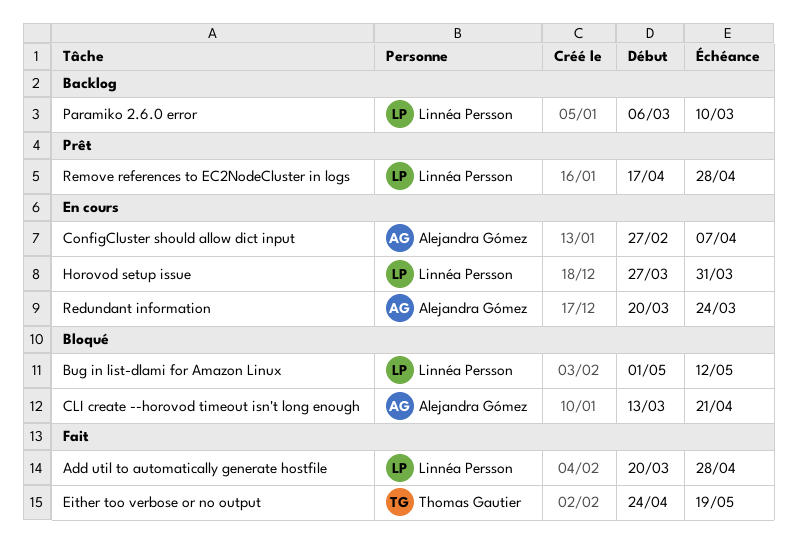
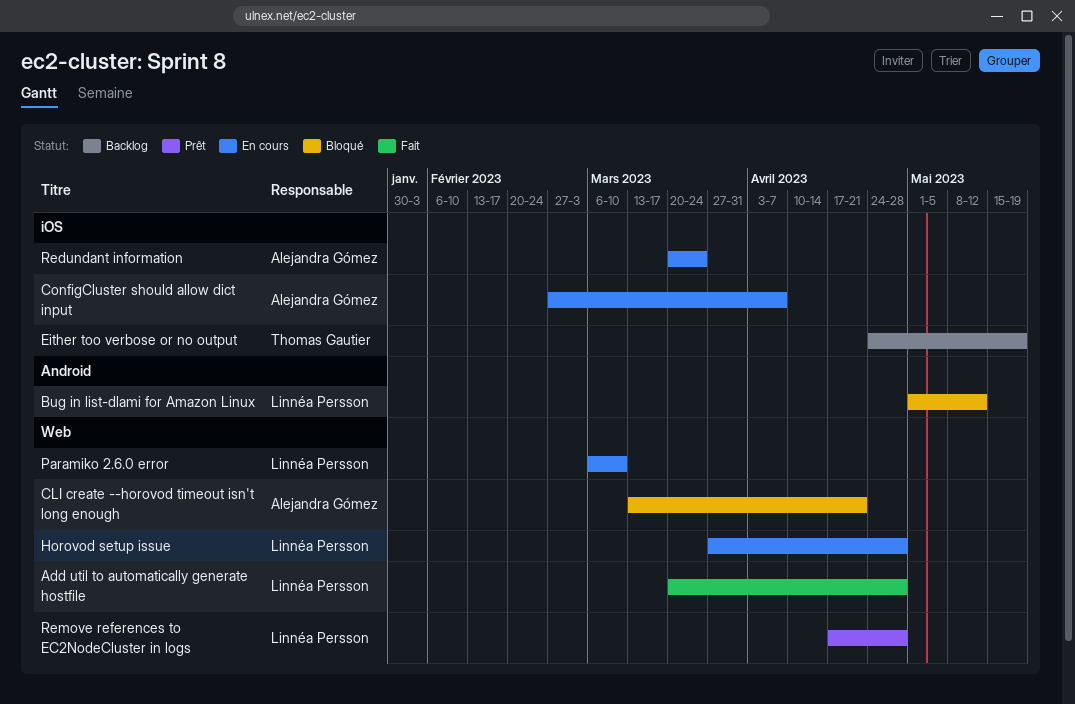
Either too verbose or no output, status: Fait -> Backlog
Horovod setup issue, due: Mar 31 -> Apr 28
Paramiko 2.6.0 error, status: Backlog -> En cours

